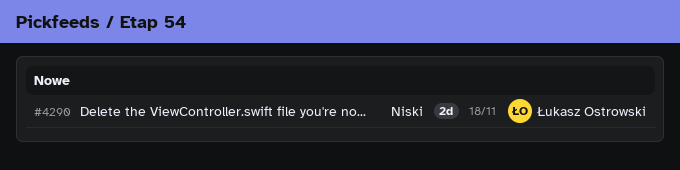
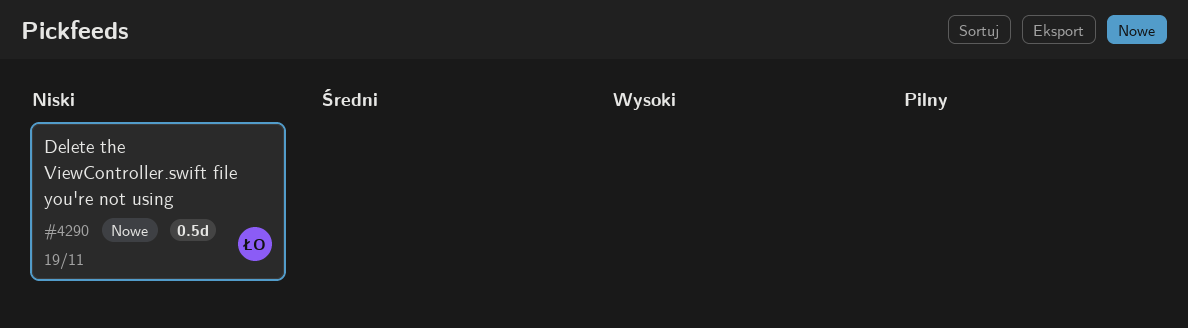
#4290, estimate: 2d -> 0.5d
#4290, due: Nov 18 -> Nov 19

